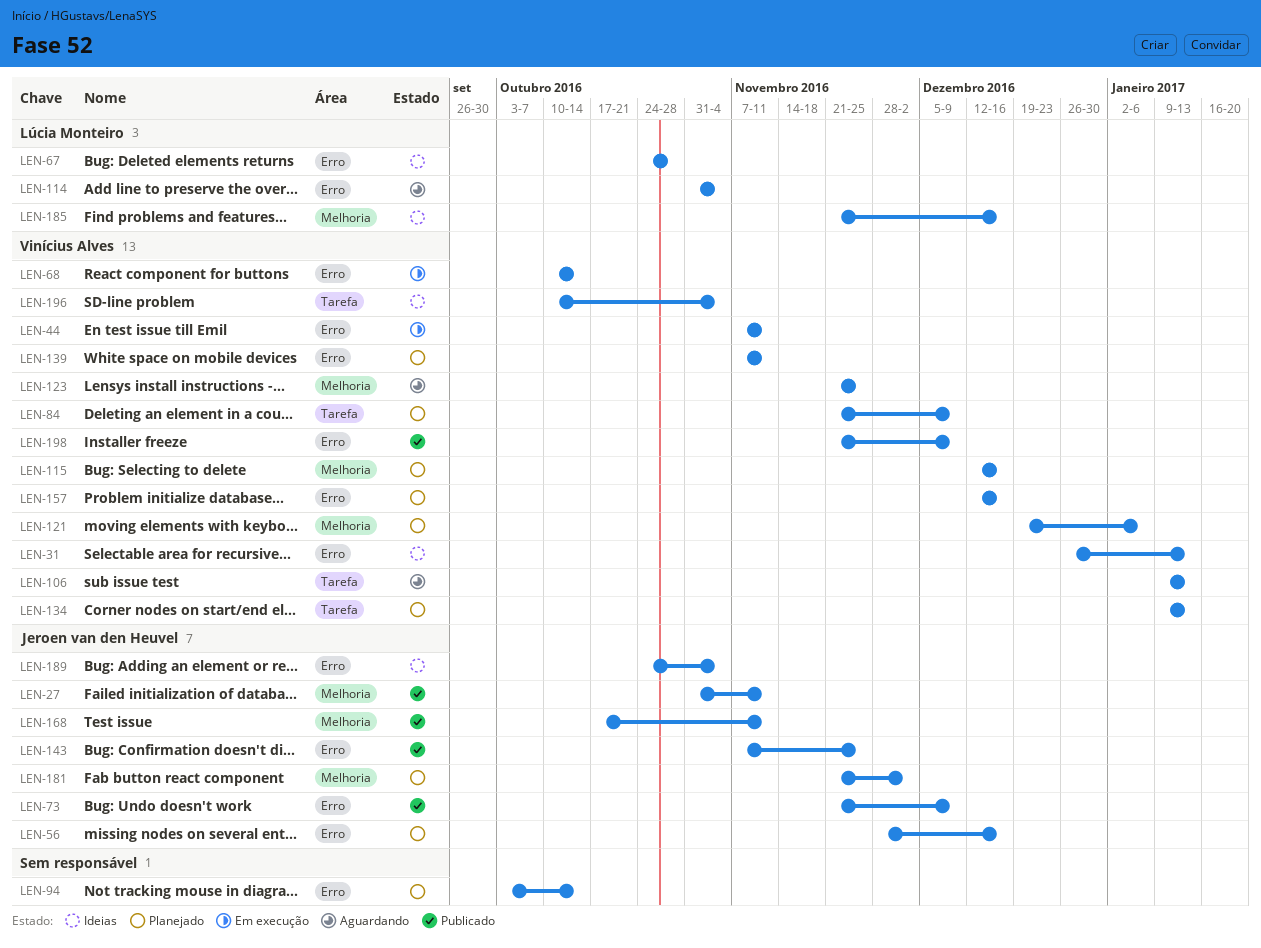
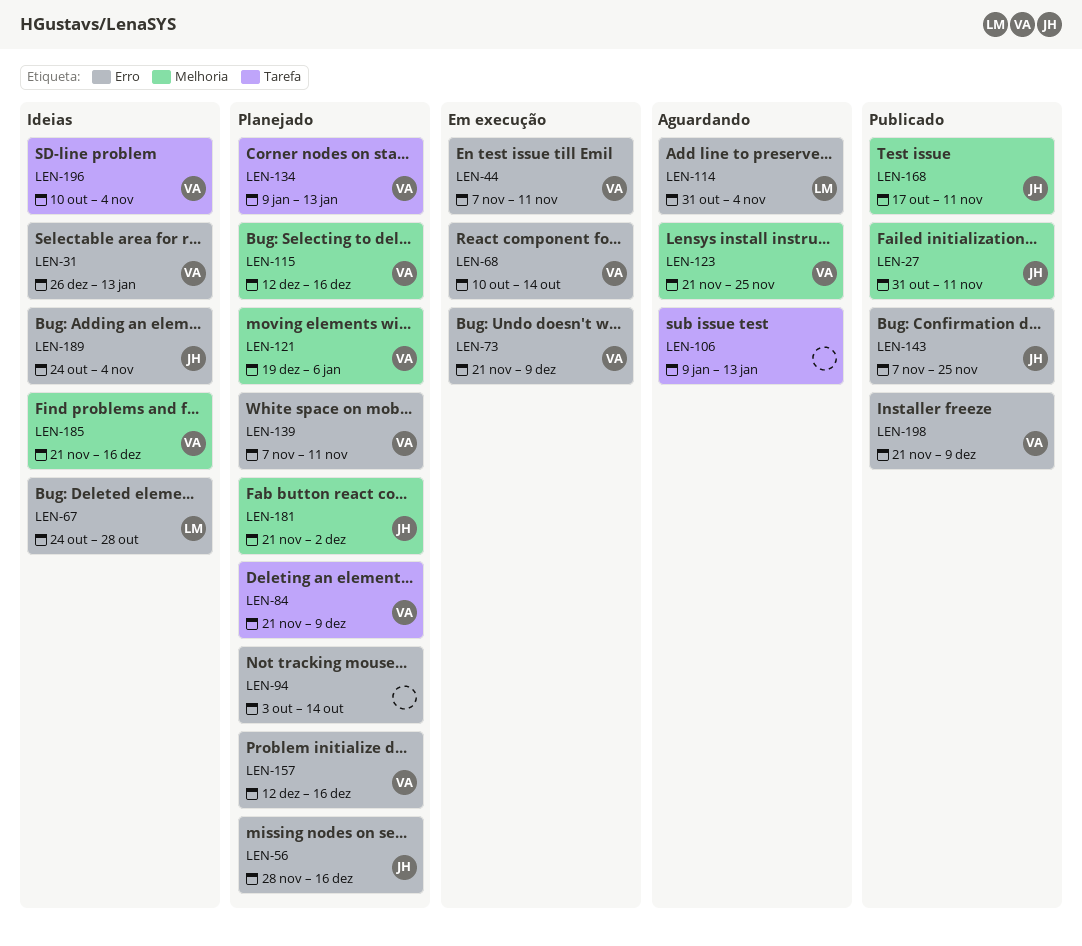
LEN-73, status: Publicado -> Em execução
LEN-73, owner: Jeroen van den Heuvel -> Vinícius Alves
LEN-106, owner: Vinícius Alves -> none
LEN-185, owner: Lúcia Monteiro -> Vinícius Alves

